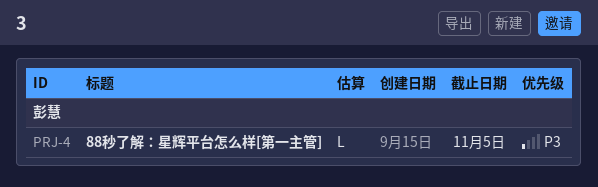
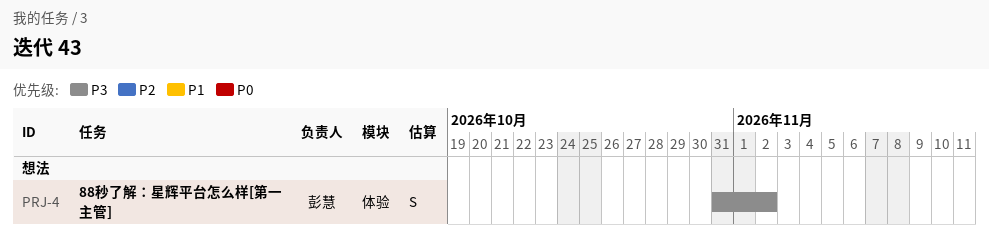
PRJ-4, estimate: L -> S
PRJ-4, due: Nov 5 -> Nov 2

